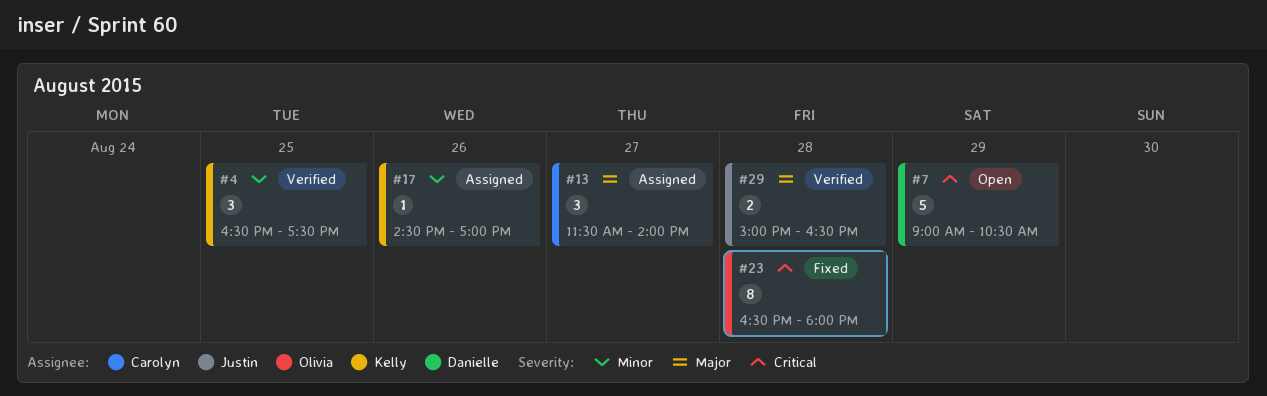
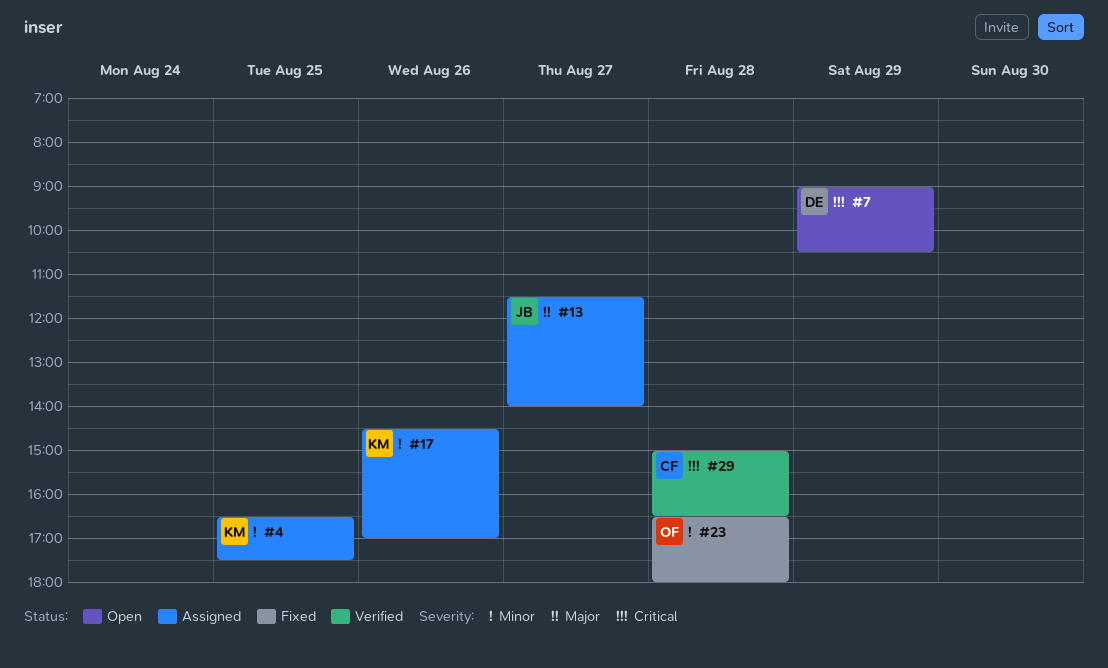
#4, status: Verified -> Assigned
#13, owner: Carolyn -> Justin
#23, priority: Critical -> Minor
#29, owner: Justin -> Carolyn
#29, priority: Major -> Critical

